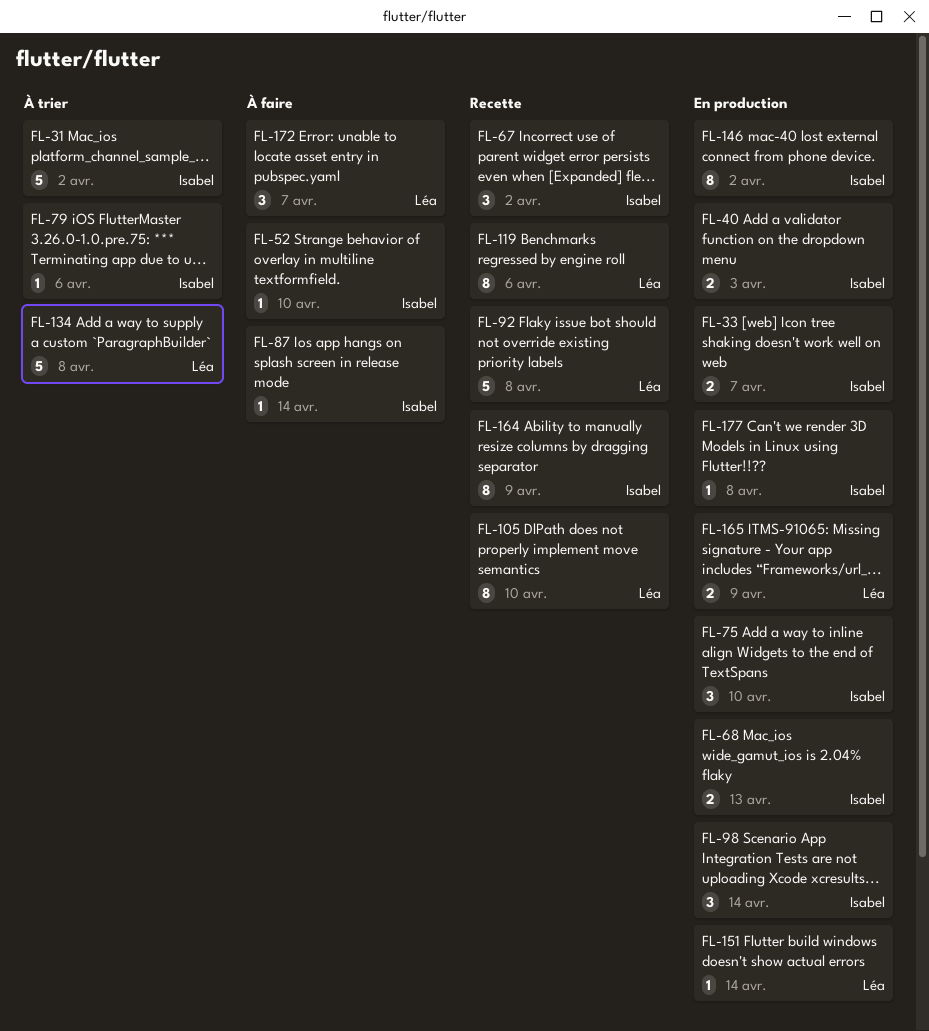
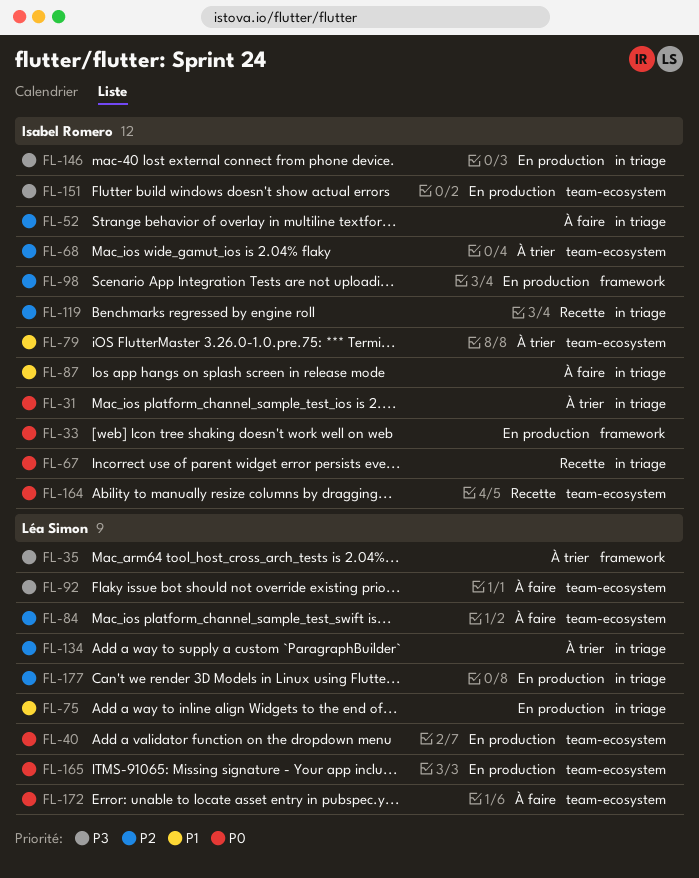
FL-35: none -> present
FL-40, owner: Isabel Romero -> Léa Simon
FL-68, status: En production -> À trier
FL-75, owner: Isabel Romero -> Léa Simon
FL-84: none -> present
FL-92, status: Recette -> À faire
FL-105: present -> none
FL-119, owner: Léa Simon -> Isabel Romero
FL-151, owner: Léa Simon -> Isabel Romero
FL-177, owner: Isabel Romero -> Léa Simon

